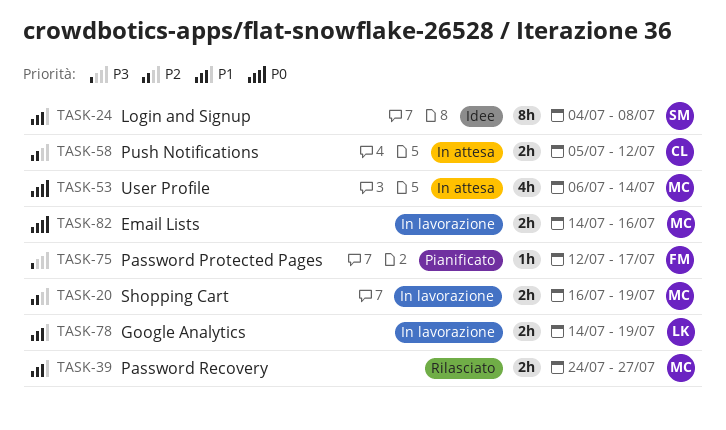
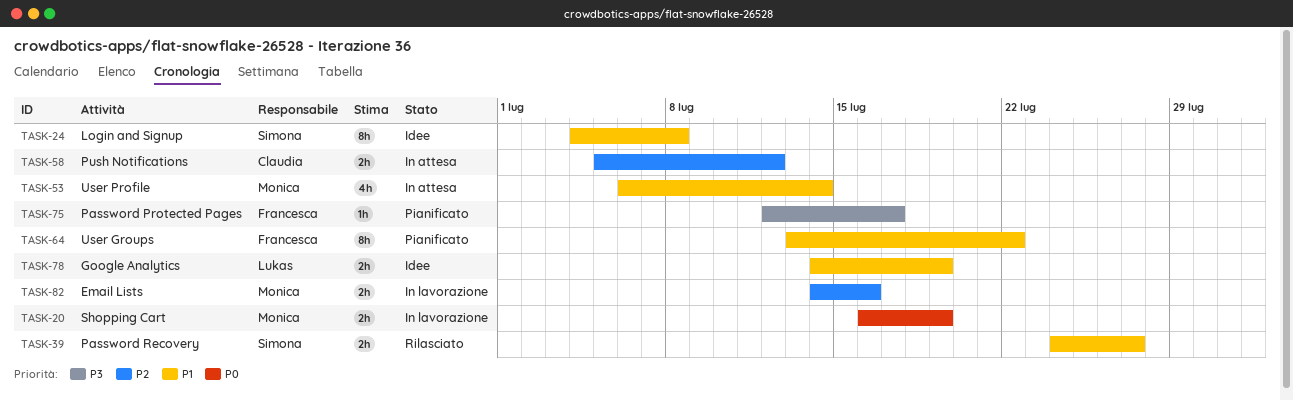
TASK-20, priority: P2 -> P0
TASK-39, owner: Monica -> Simona
TASK-53, priority: P0 -> P1
TASK-64: none -> present
TASK-78, status: In lavorazione -> Idee
TASK-82, priority: P0 -> P2

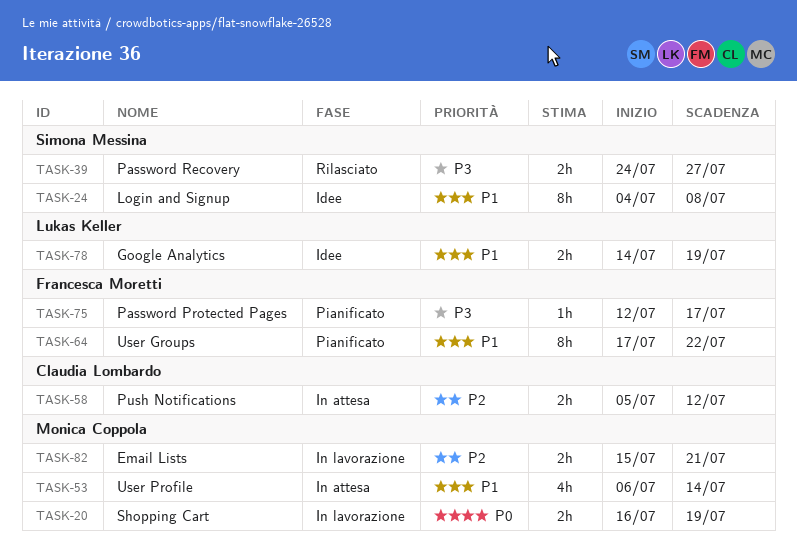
TASK-39, priority: P1 -> P3
TASK-64, start: Jul 13 -> Jul 17
TASK-82, start: Jul 14 -> Jul 15
TASK-82, due: Jul 16 -> Jul 21

